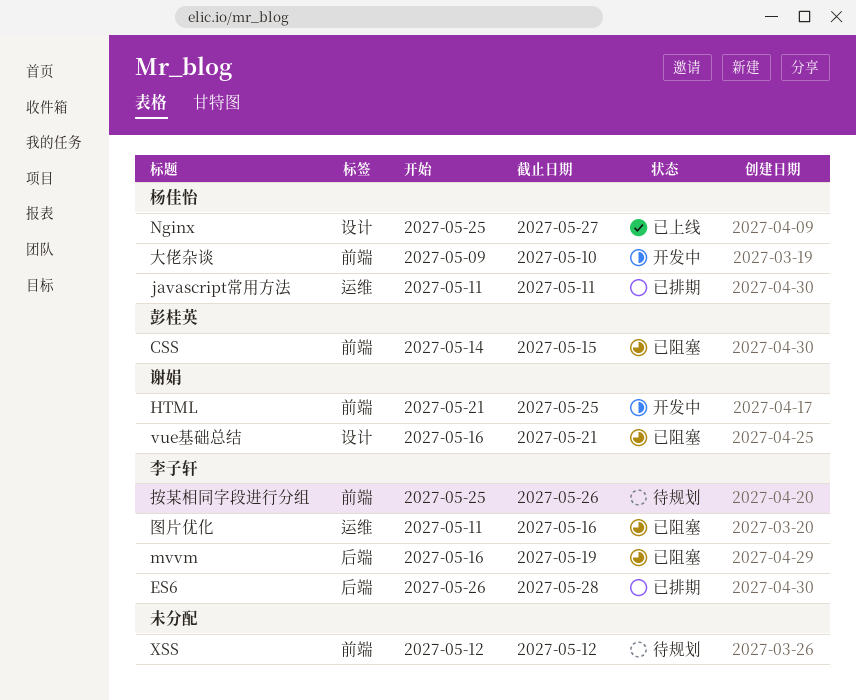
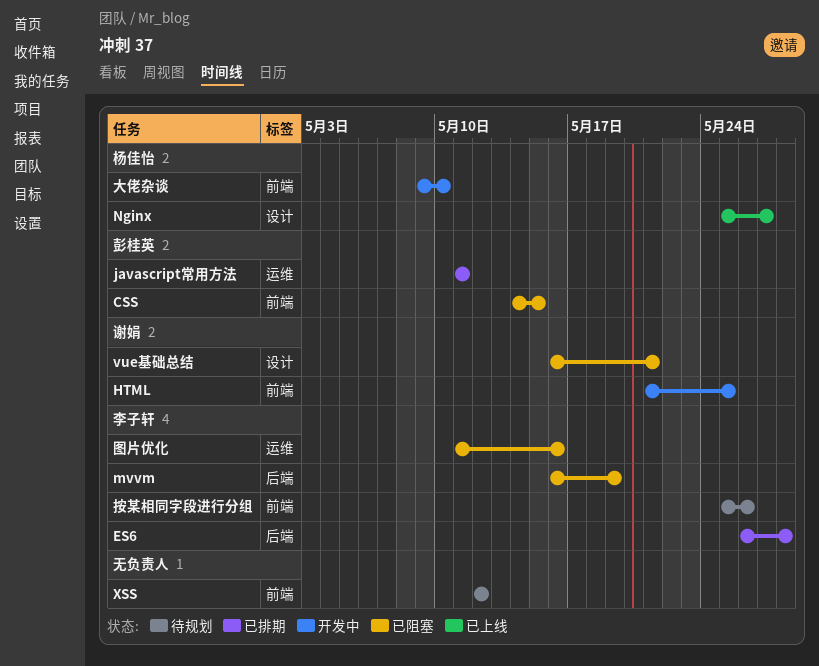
javascript常用方法, owner: 杨佳怡 -> 彭桂英

